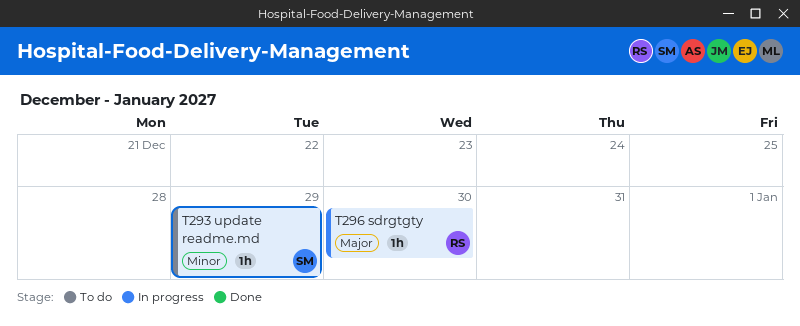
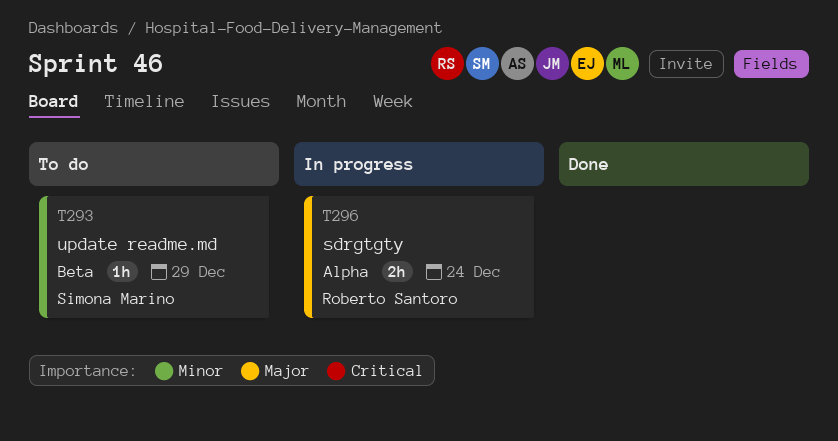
T296, estimate: 1h -> 2h
T296, due: Dec 30 -> Dec 24

